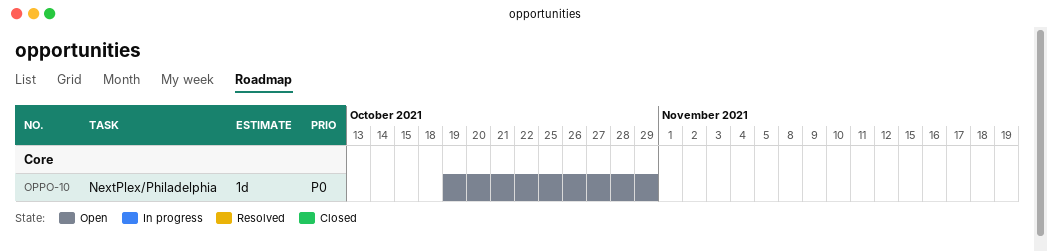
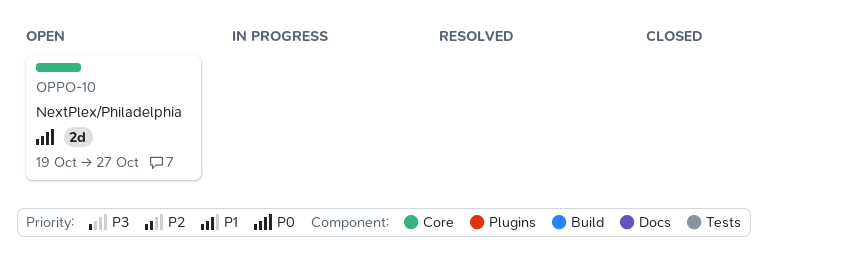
OPPO-10, estimate: 1d -> 2d
OPPO-10, due: Oct 29 -> Oct 27

